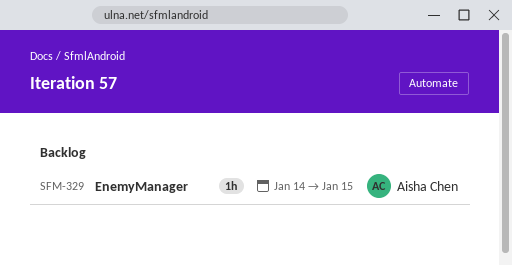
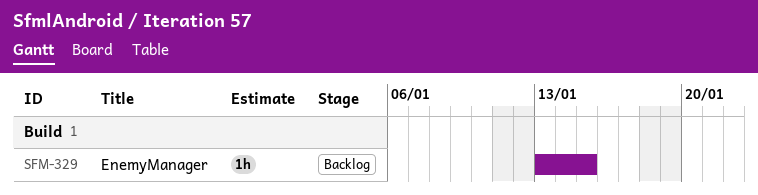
SFM-329, start: Jan 14 -> Jan 13

